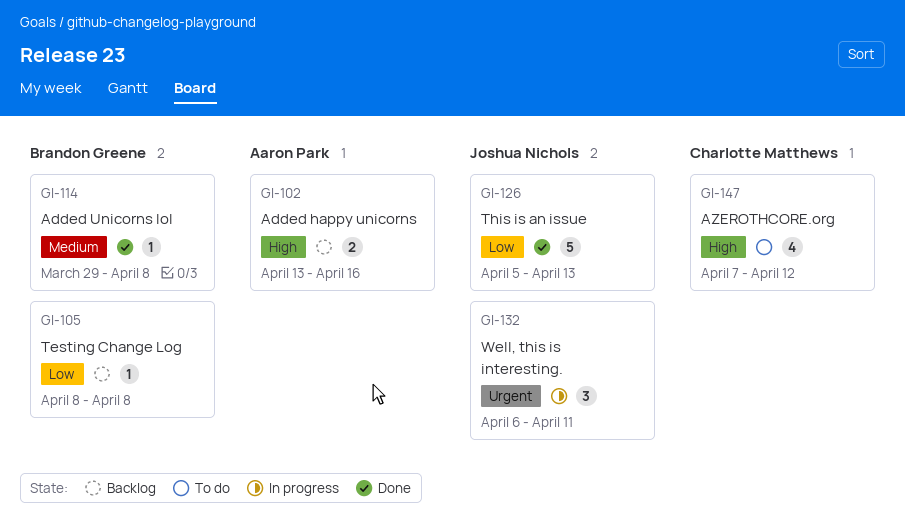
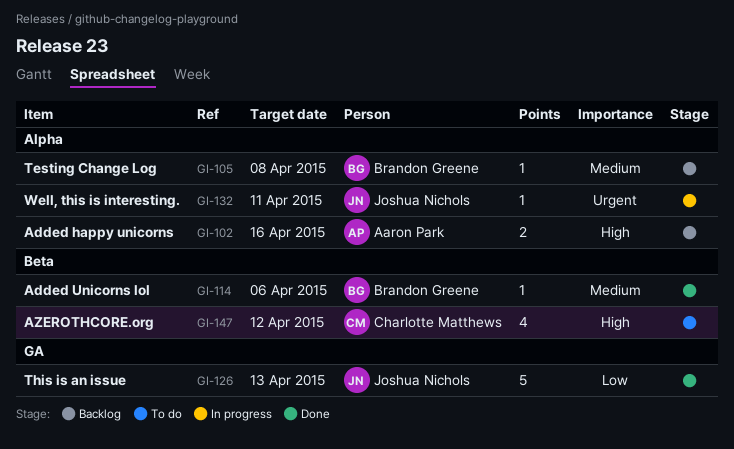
GI-105, priority: Low -> Medium
GI-114, due: Apr 8 -> Apr 6
GI-132, estimate: 3 -> 1

